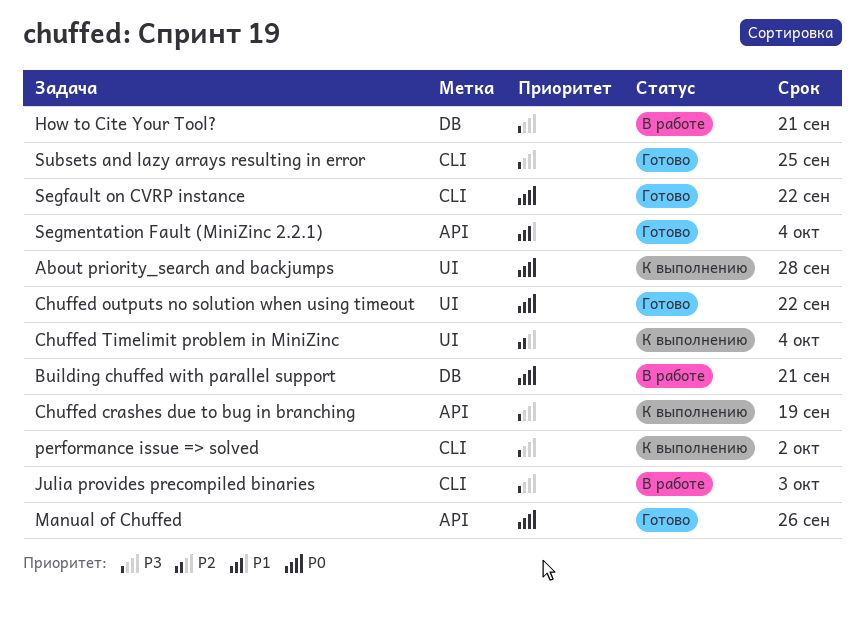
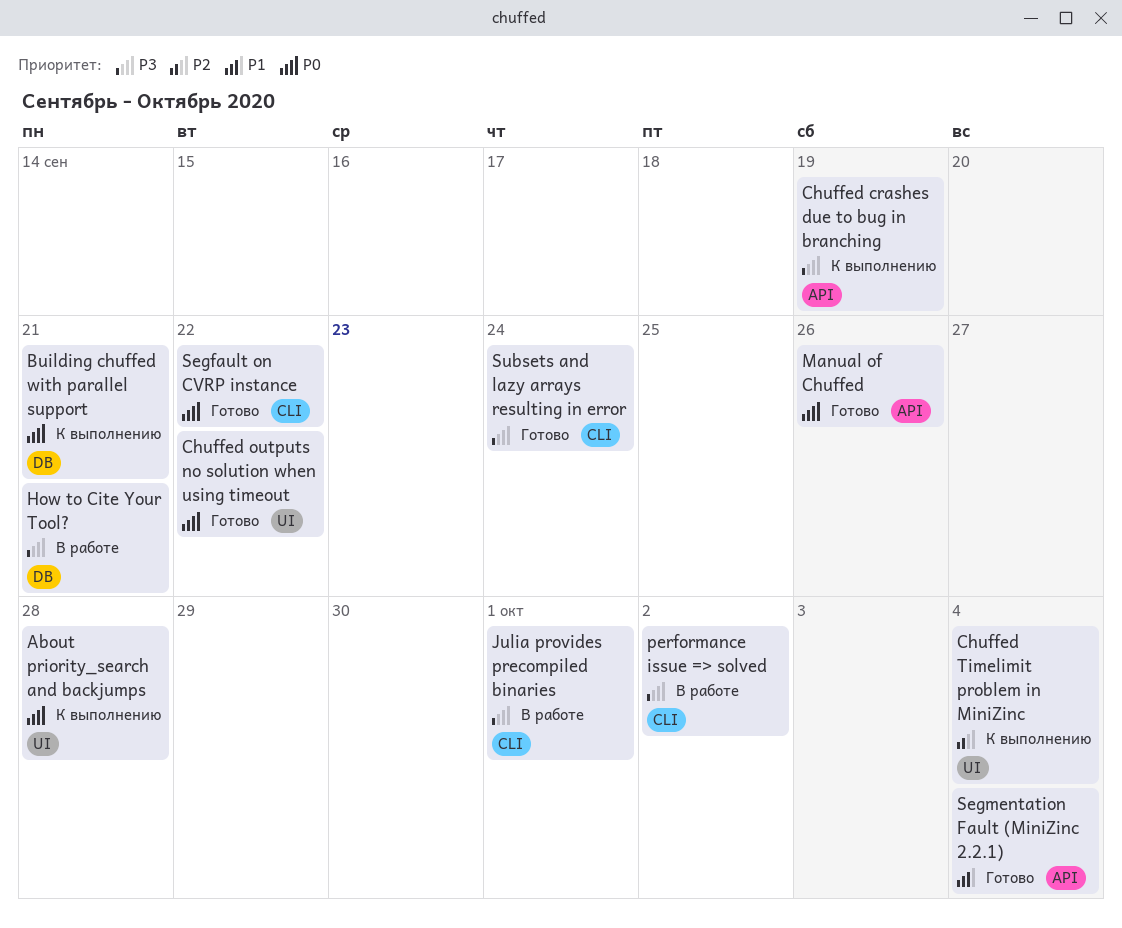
Building chuffed with parallel support, status: В работе -> К выполнению
Julia provides precompiled binaries, due: Oct 3 -> Oct 1
performance issue => solved, status: К выполнению -> В работе
Subsets and lazy arrays resulting in error, due: Sep 25 -> Sep 24

